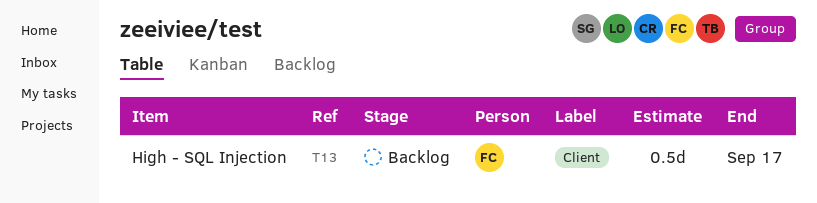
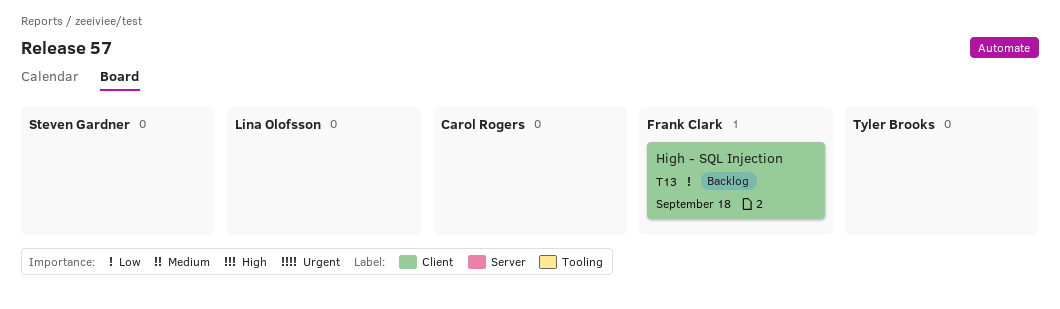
T13, due: Sep 17 -> Sep 18

